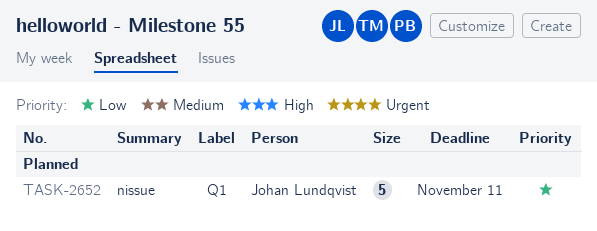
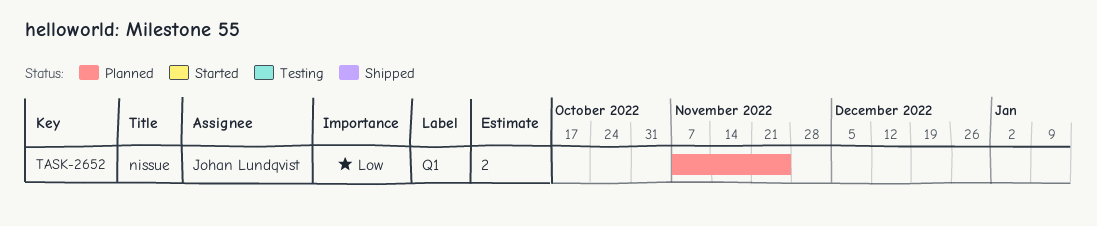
TASK-2652, estimate: 5 -> 2
TASK-2652, due: Nov 11 -> Nov 25

